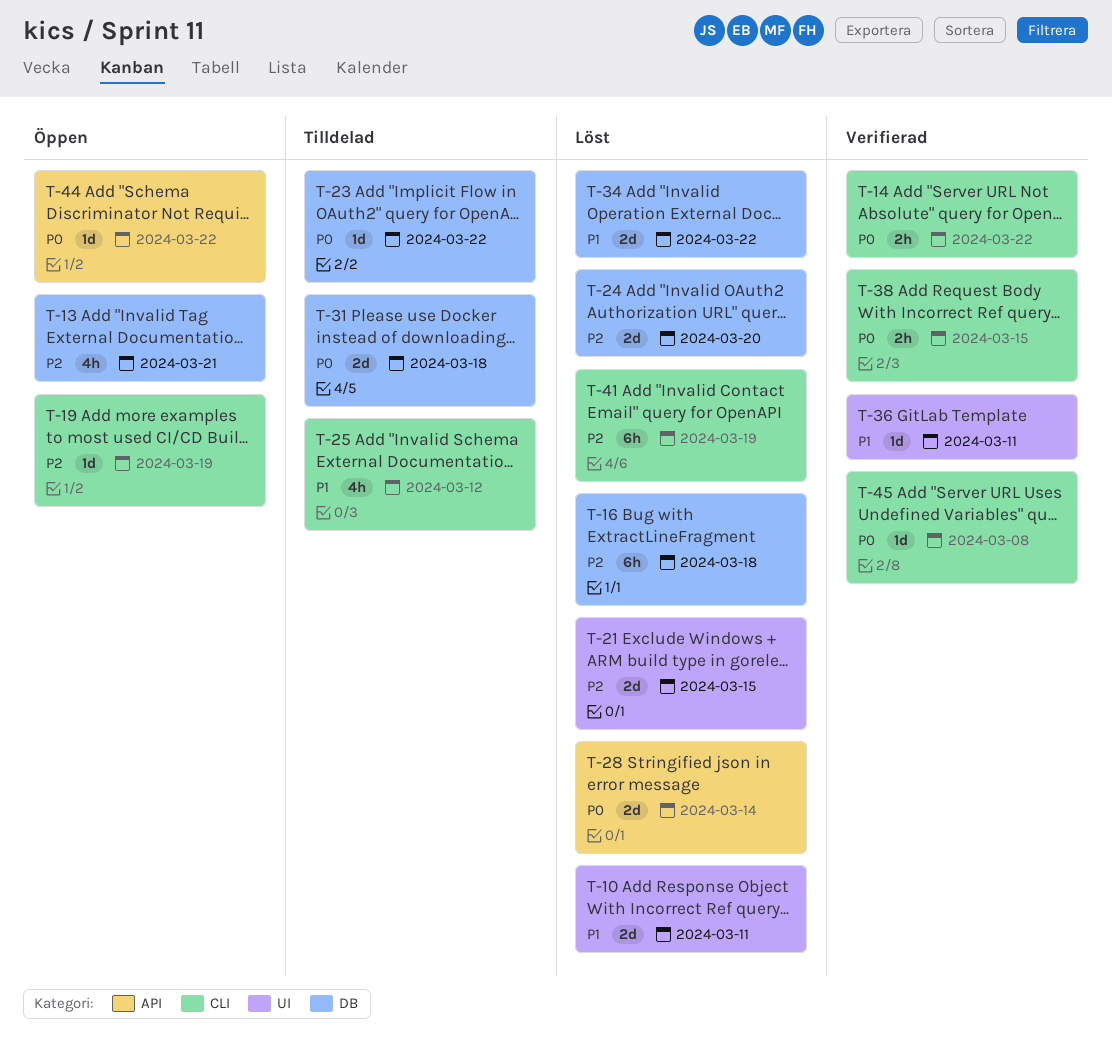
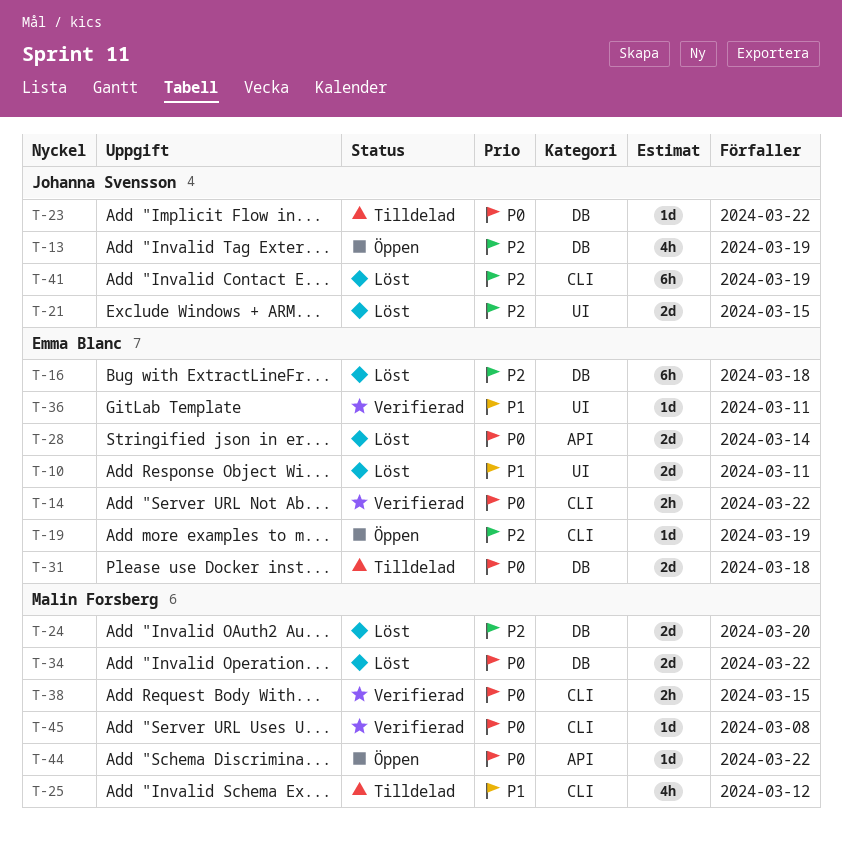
T-13, due: Mar 21 -> Mar 19
T-34, priority: P1 -> P0

